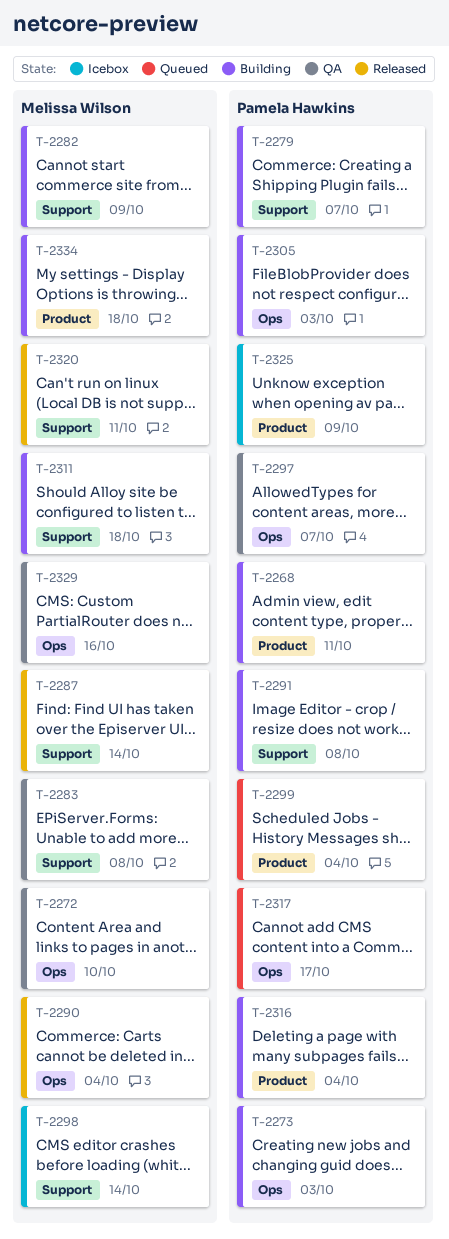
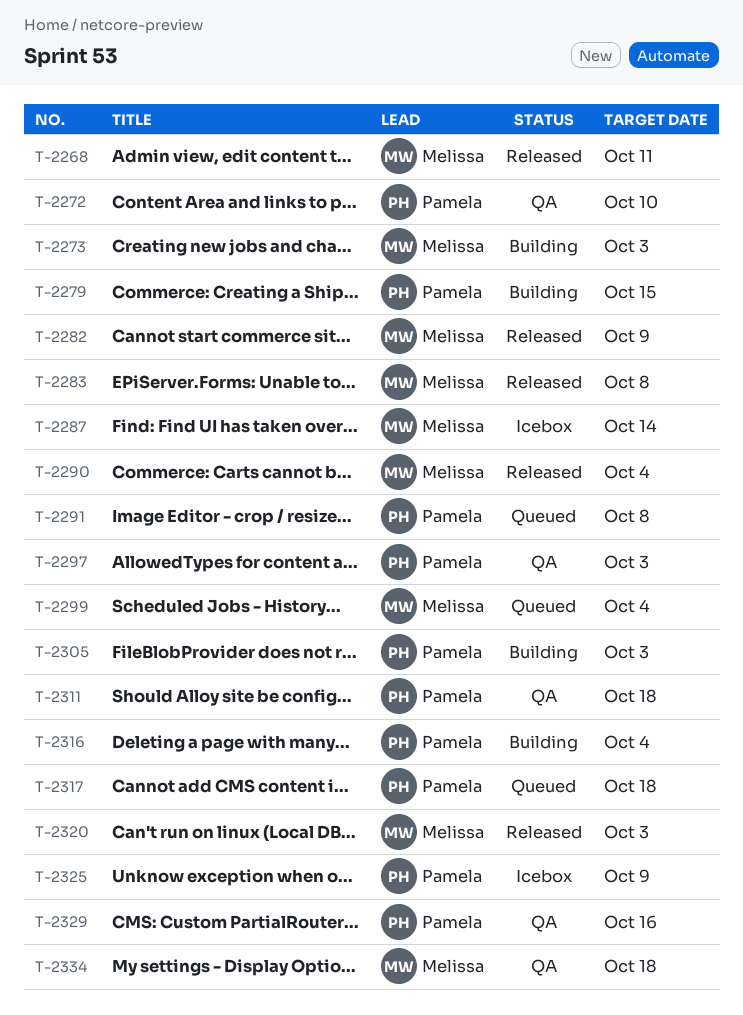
T-2268, status: Building -> Released
T-2268, owner: Pamela Hawkins -> Melissa Wilson
T-2272, owner: Melissa Wilson -> Pamela Hawkins
T-2273, owner: Pamela Hawkins -> Melissa Wilson
T-2279, due: Oct 7 -> Oct 15
T-2282, status: Building -> Released
T-2283, status: QA -> Released
T-2287, status: Released -> Icebox
T-2291, status: Building -> Queued
T-2297, due: Oct 7 -> Oct 3
T-2298: present -> none
T-2299, owner: Pamela Hawkins -> Melissa Wilson
T-2311, status: Building -> QA
T-2311, owner: Melissa Wilson -> Pamela Hawkins
T-2317, due: Oct 17 -> Oct 18
T-2320, due: Oct 11 -> Oct 3
T-2329, owner: Melissa Wilson -> Pamela Hawkins
T-2334, status: Building -> QA

